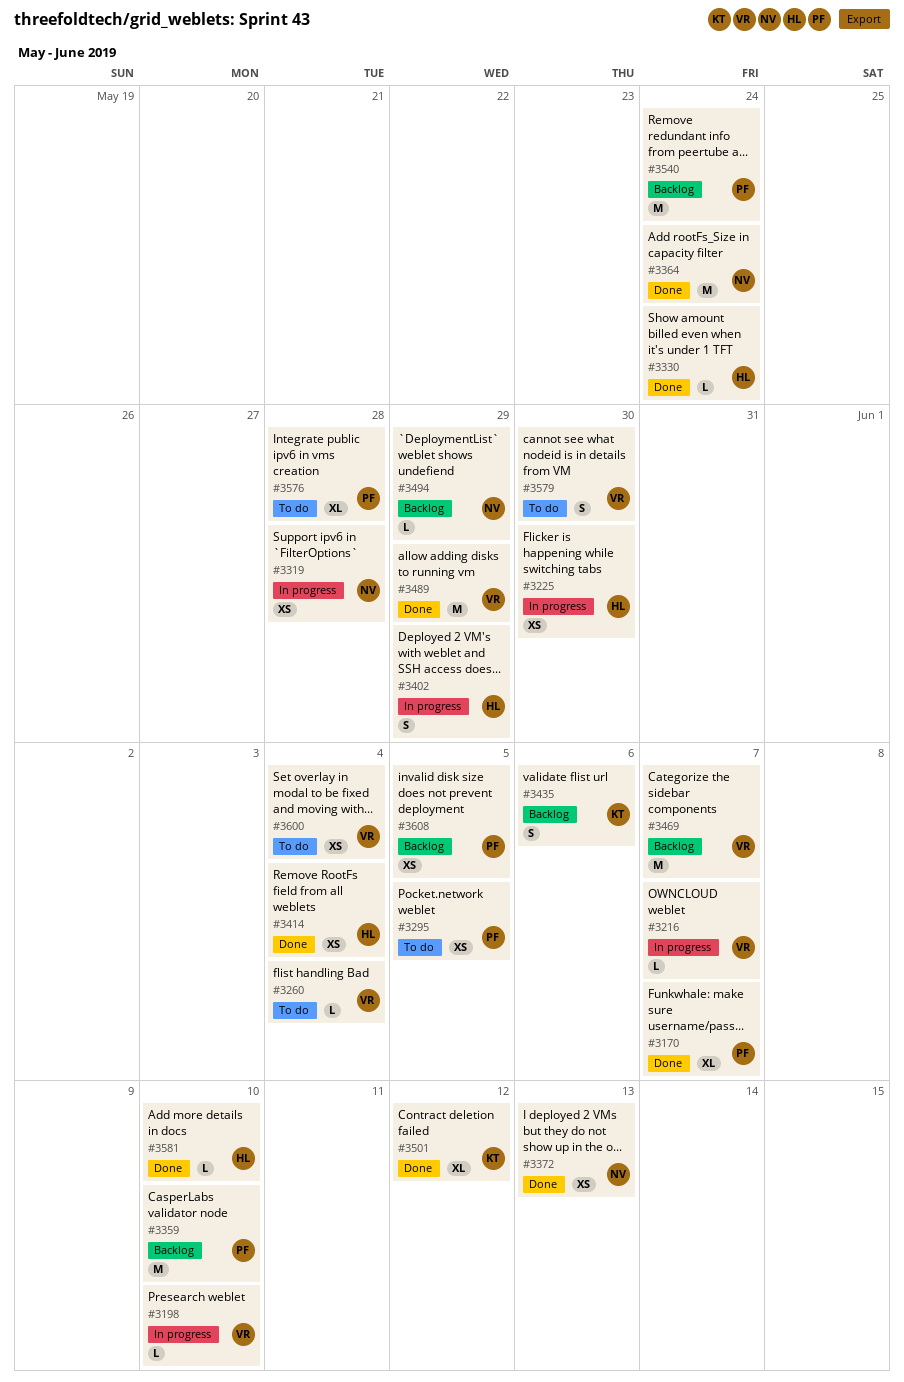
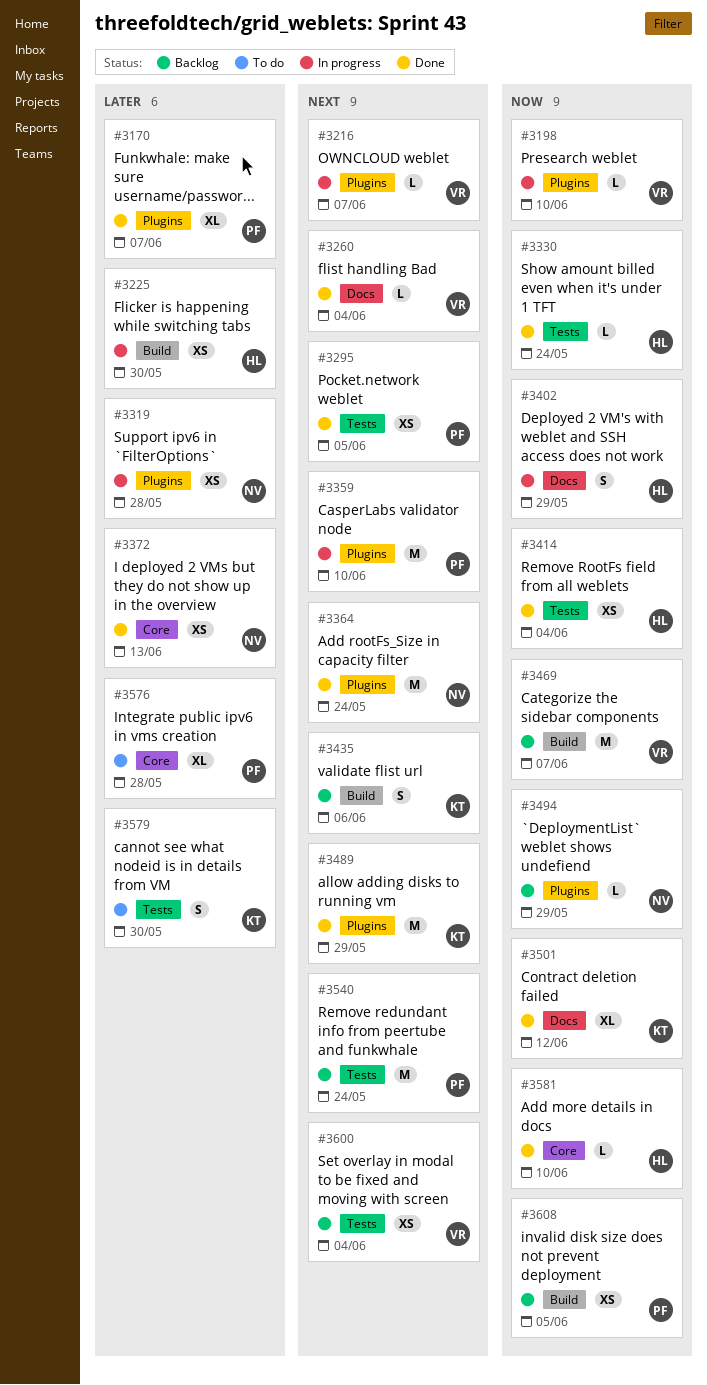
#3260, status: To do -> Done
#3295, status: To do -> Done
#3359, status: Backlog -> In progress
#3489, owner: VR -> KT
#3579, owner: VR -> KT
#3600, status: To do -> Backlog

